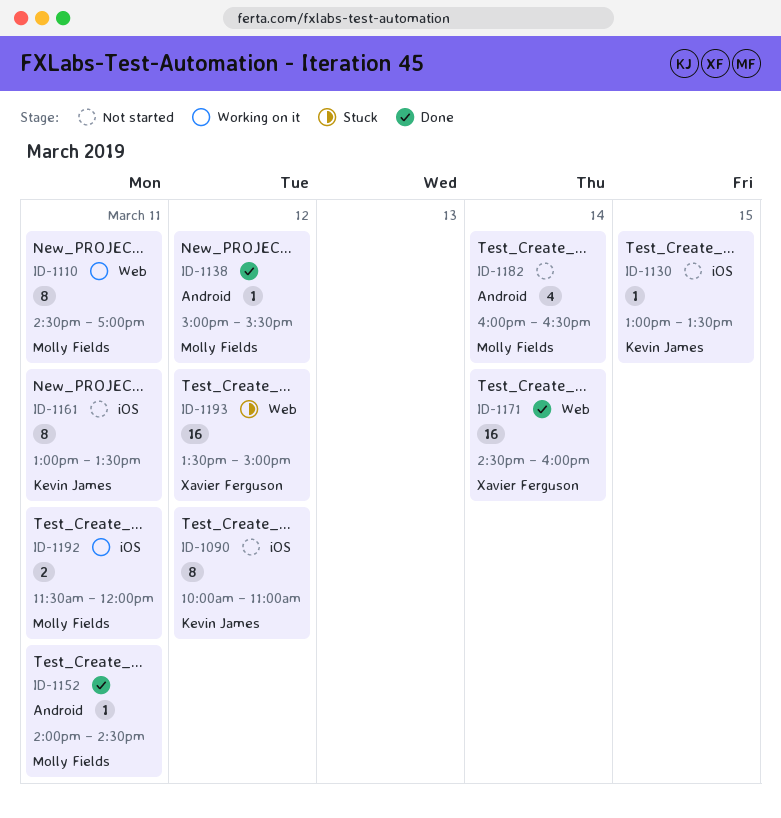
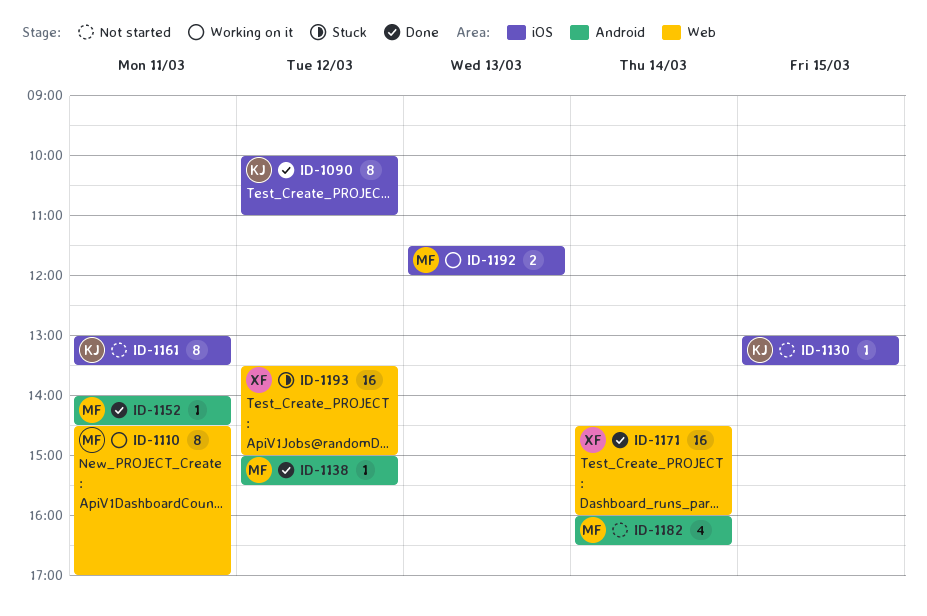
ID-1090, status: Not started -> Done
ID-1192, day: Mar 11 -> Mar 13

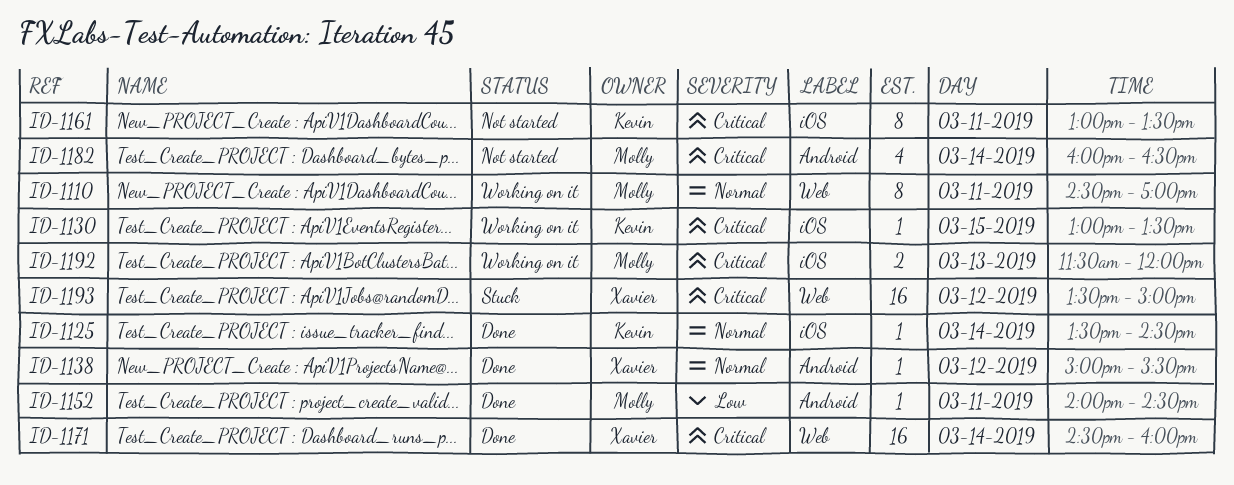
ID-1090: present -> none
ID-1125: none -> present
ID-1130, status: Not started -> Working on it
ID-1138, owner: Molly -> Xavier

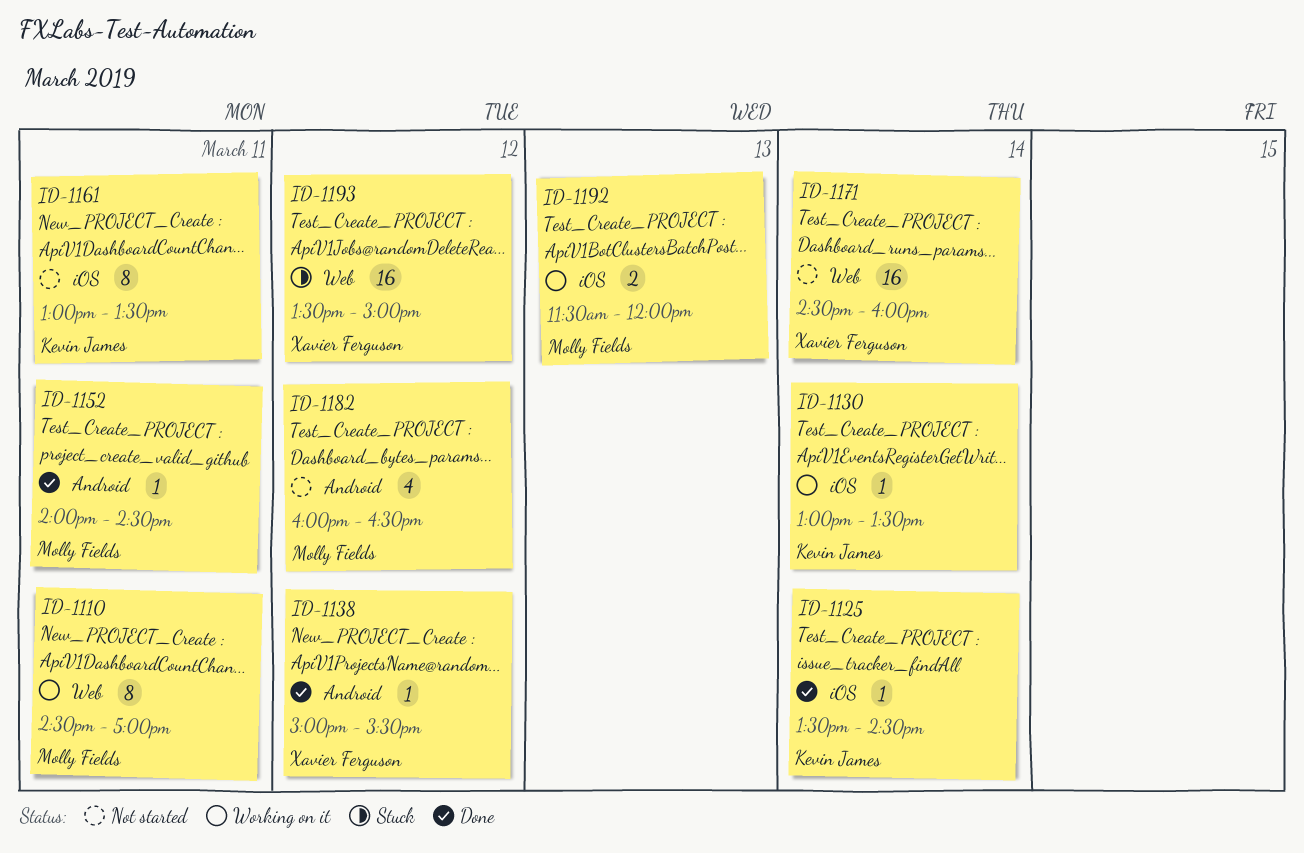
ID-1130, day: Mar 15 -> Mar 14
ID-1171, status: Done -> Not started
ID-1182, day: Mar 14 -> Mar 12

